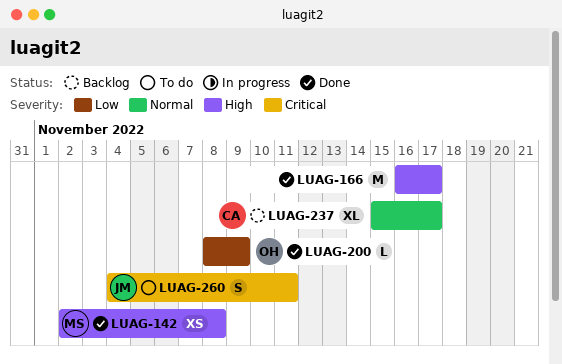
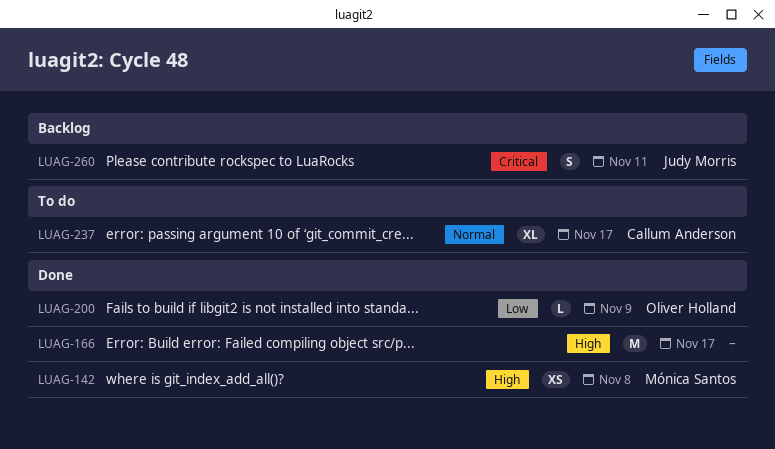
LUAG-237, status: Backlog -> To do
LUAG-260, status: To do -> Backlog

